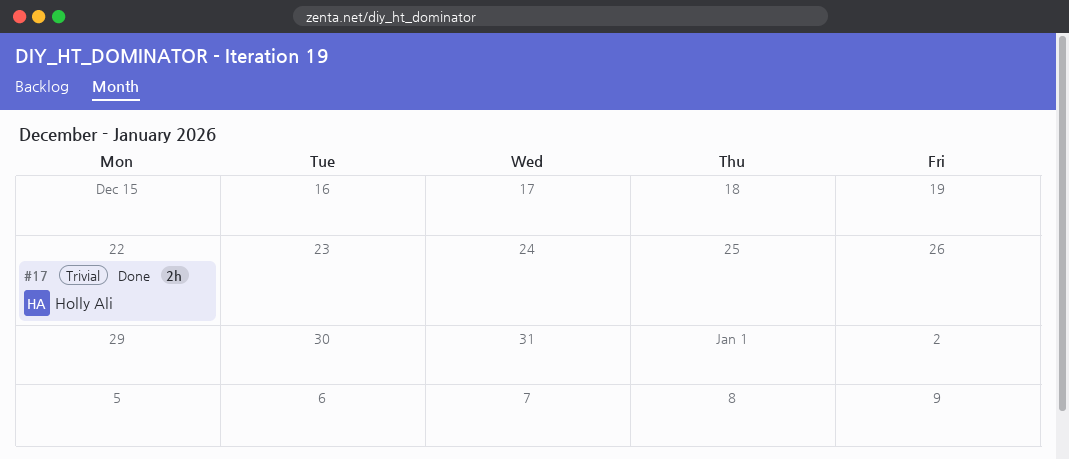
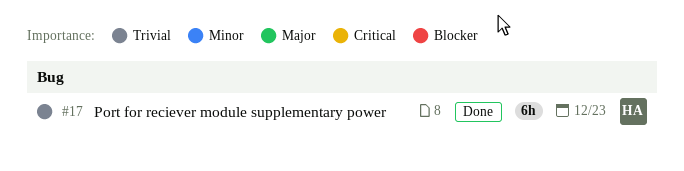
#17, estimate: 2h -> 6h
#17, due: Dec 22 -> Dec 23

